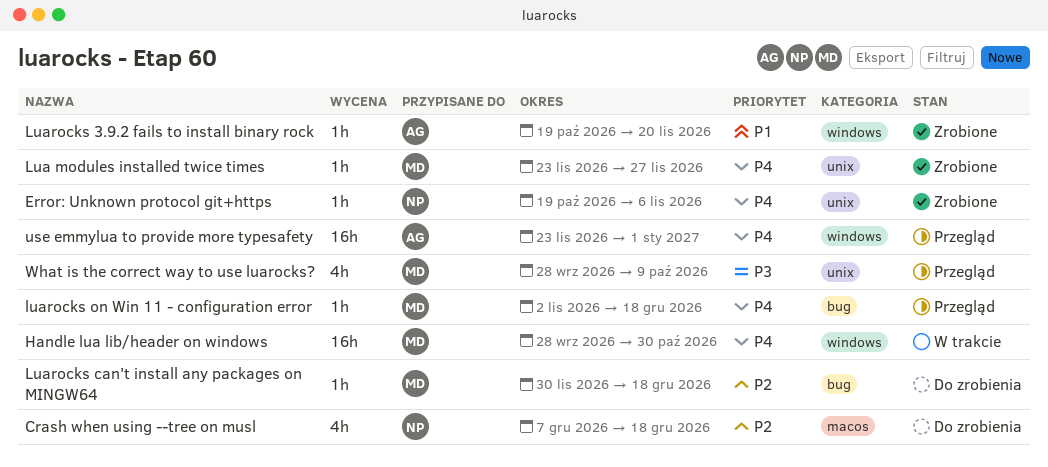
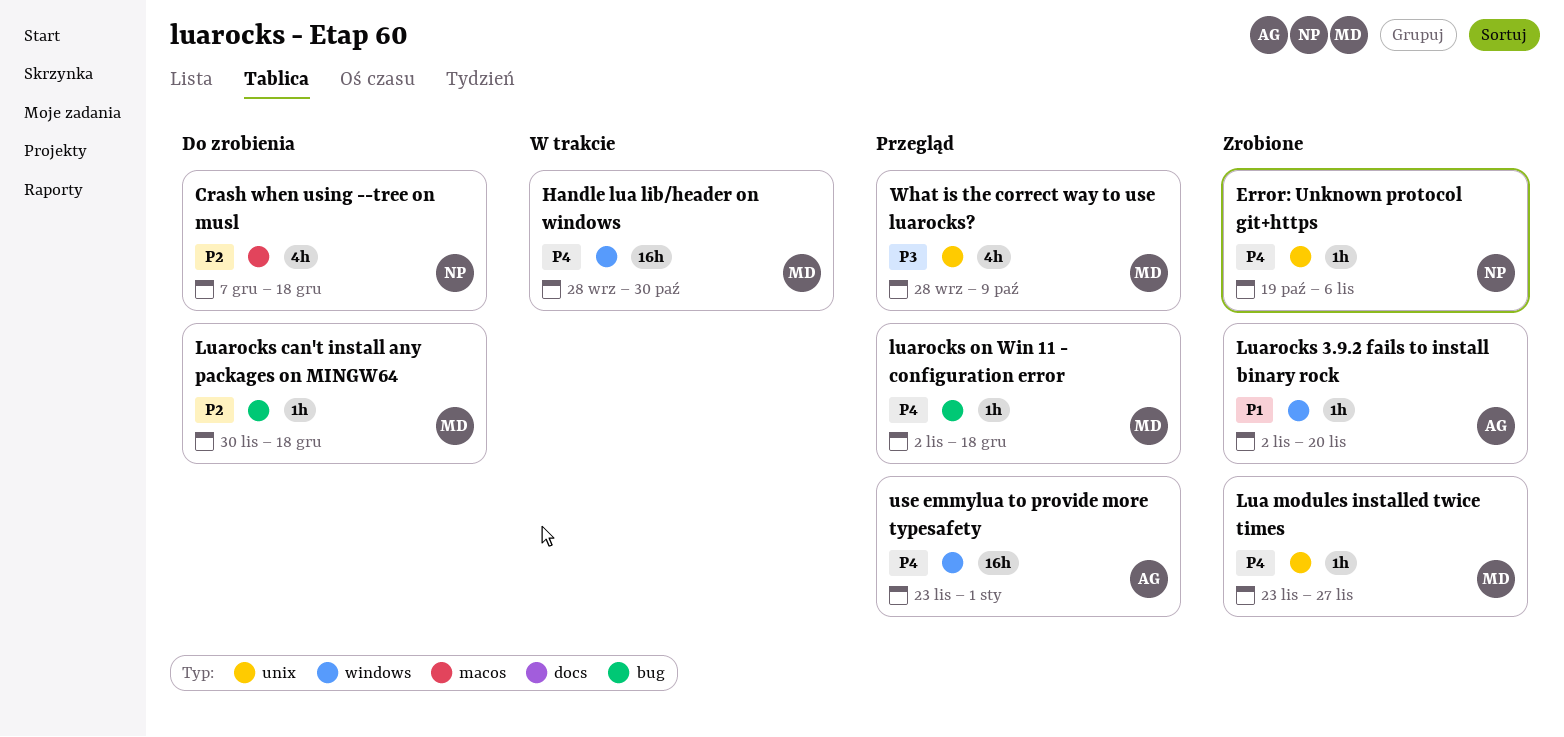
Luarocks 3.9.2 fails to install binary rock, start: Oct 19 -> Nov 2

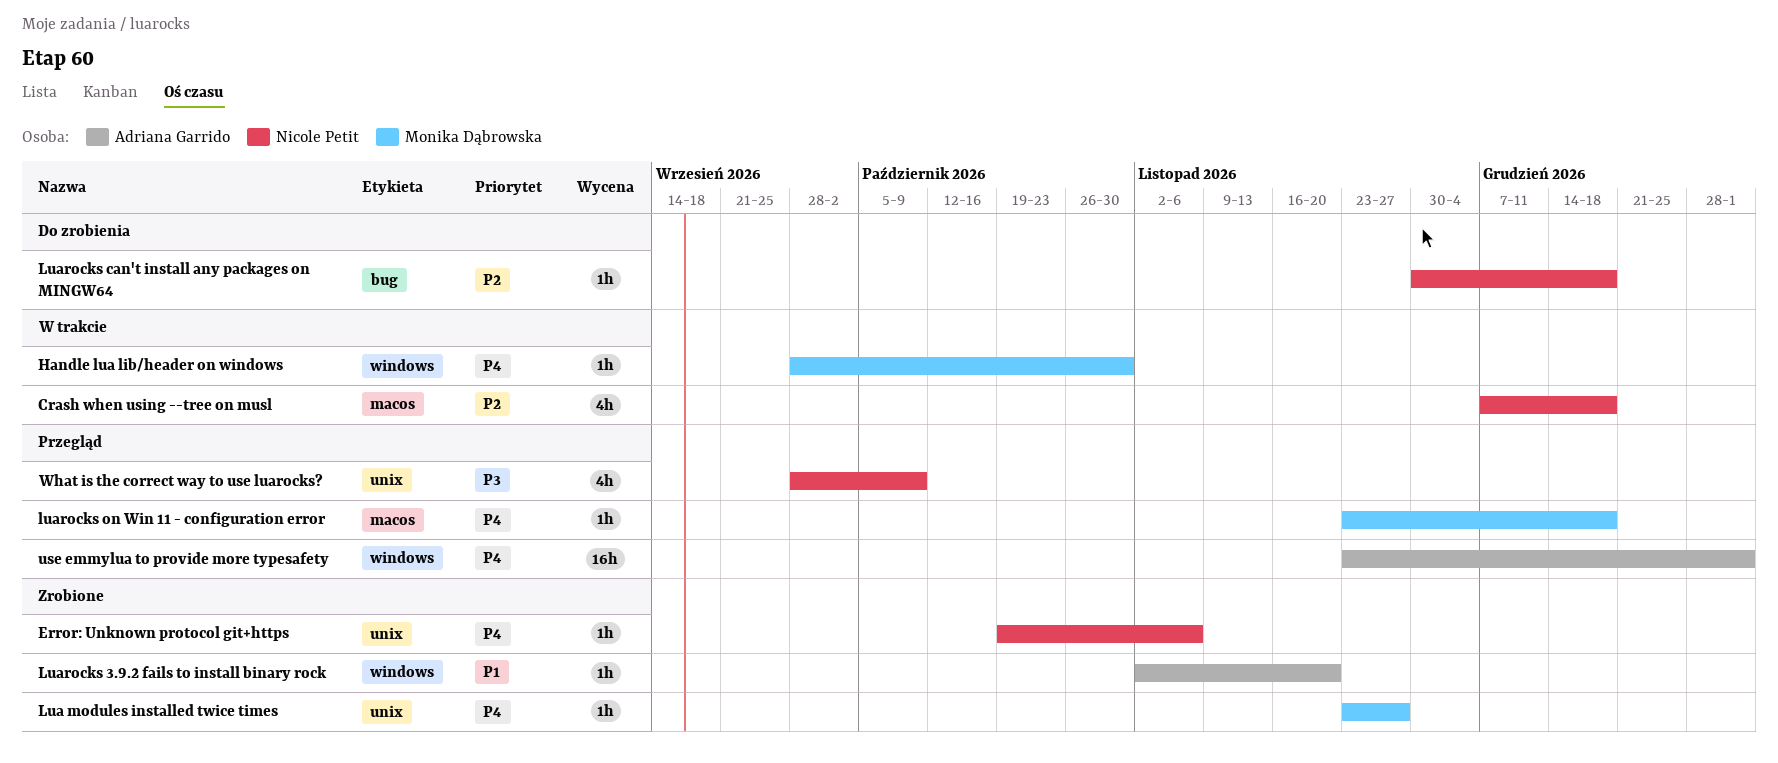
Crash when using --tree on musl, status: Do zrobienia -> W trakcie
Handle lua lib/header on windows, estimate: 16h -> 1h
Luarocks can't install any packages on MINGW64, owner: Monika Dąbrowska -> Nicole Petit
luarocks on Win 11 - configuration error, label: bug -> macos
luarocks on Win 11 - configuration error, start: Nov 2 -> Nov 23
What is the correct way to use luarocks?, owner: Monika Dąbrowska -> Nicole Petit

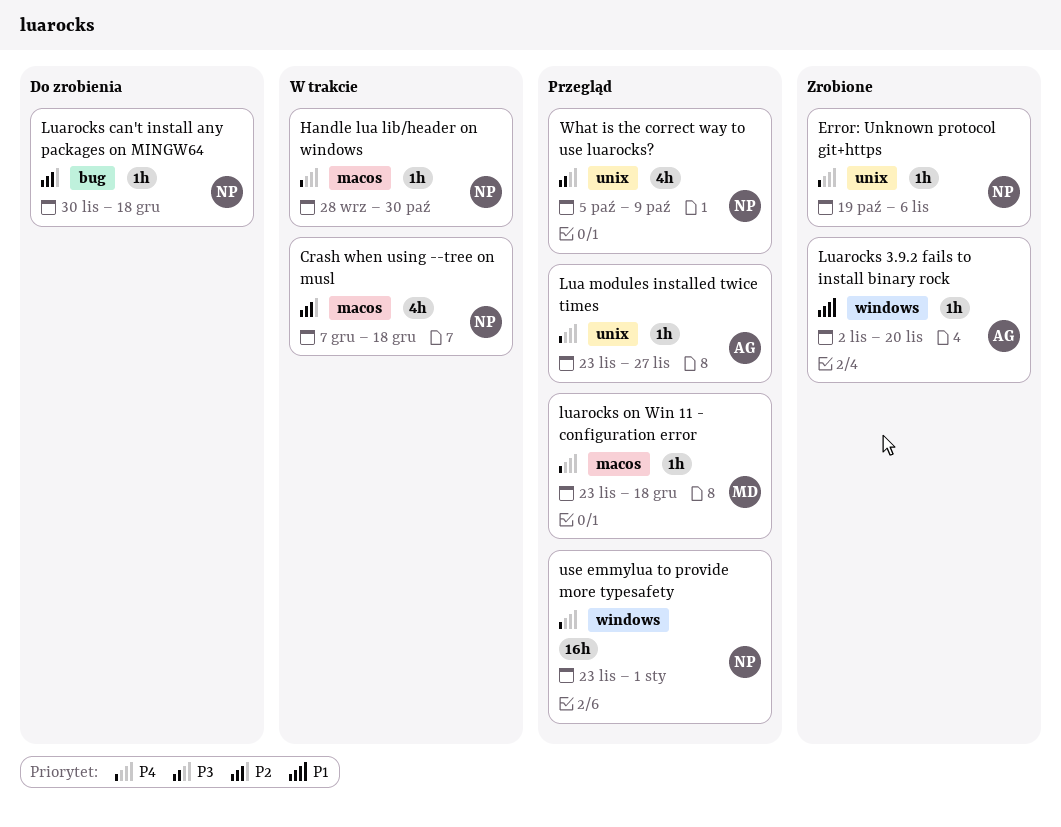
Handle lua lib/header on windows, owner: Monika Dąbrowska -> Nicole Petit
Handle lua lib/header on windows, label: windows -> macos
Lua modules installed twice times, status: Zrobione -> Przegląd
Lua modules installed twice times, owner: Monika Dąbrowska -> Adriana Garrido
use emmylua to provide more typesafety, owner: Adriana Garrido -> Nicole Petit
What is the correct way to use luarocks?, start: Sep 28 -> Oct 5

